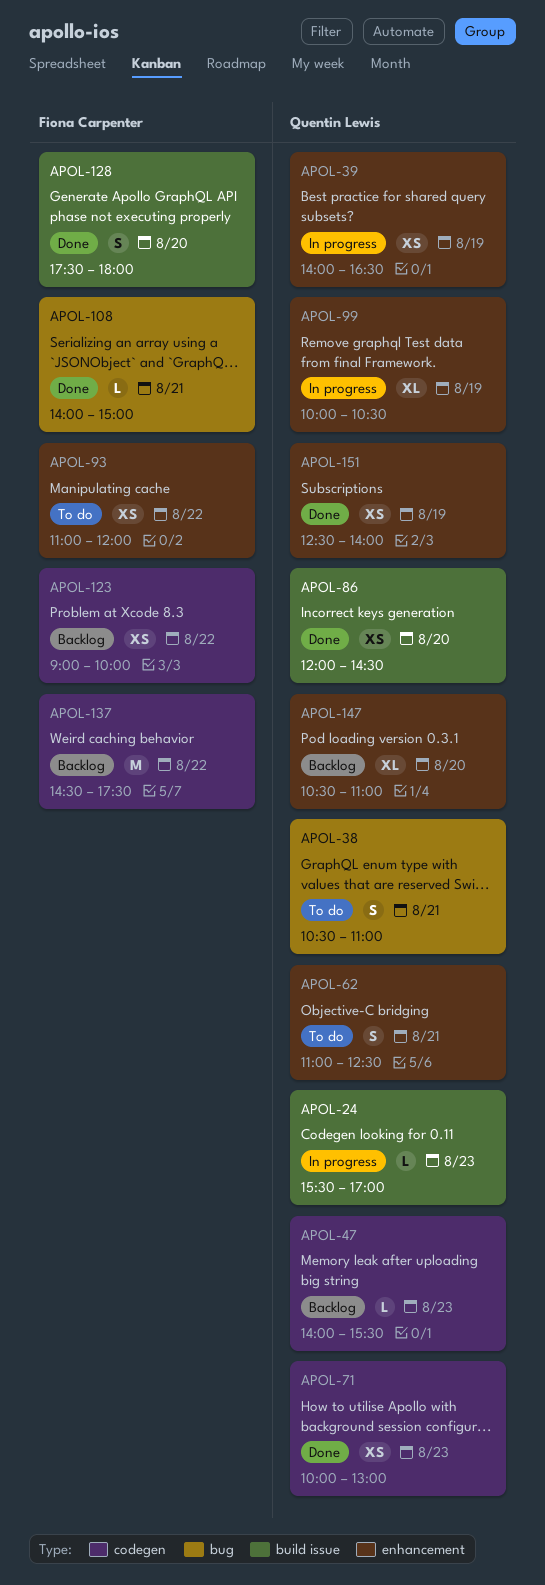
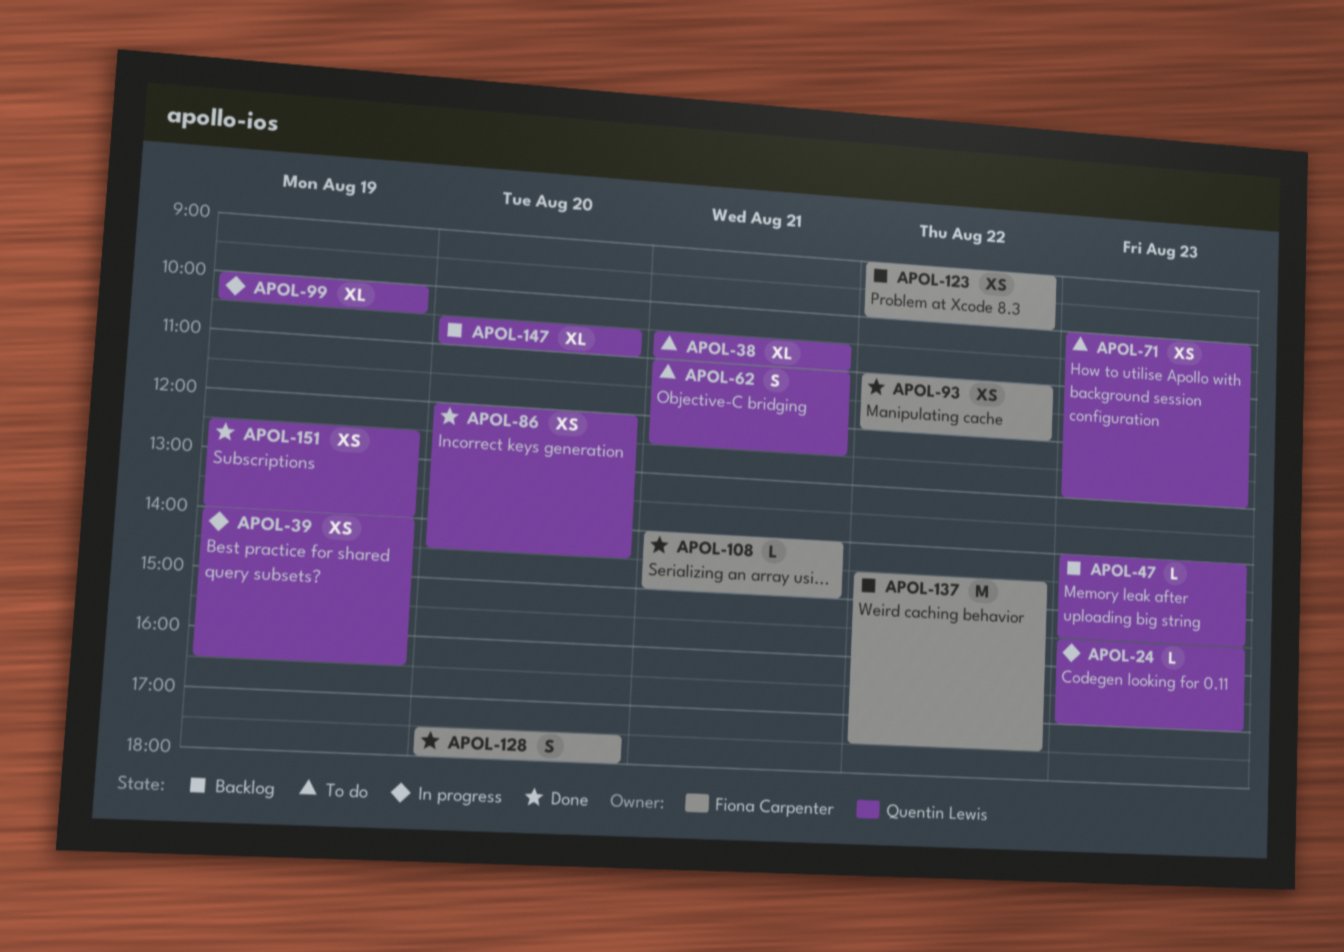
APOL-38, estimate: S -> XL
APOL-71, status: Done -> To do
APOL-93, status: To do -> Done

